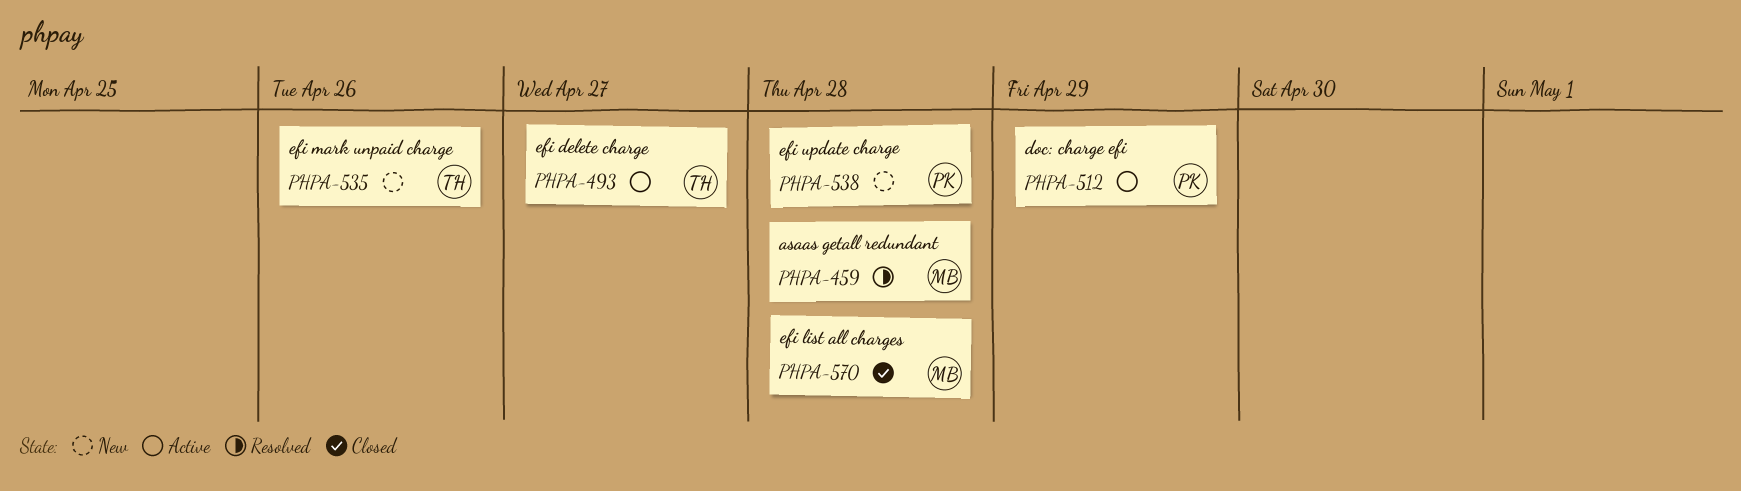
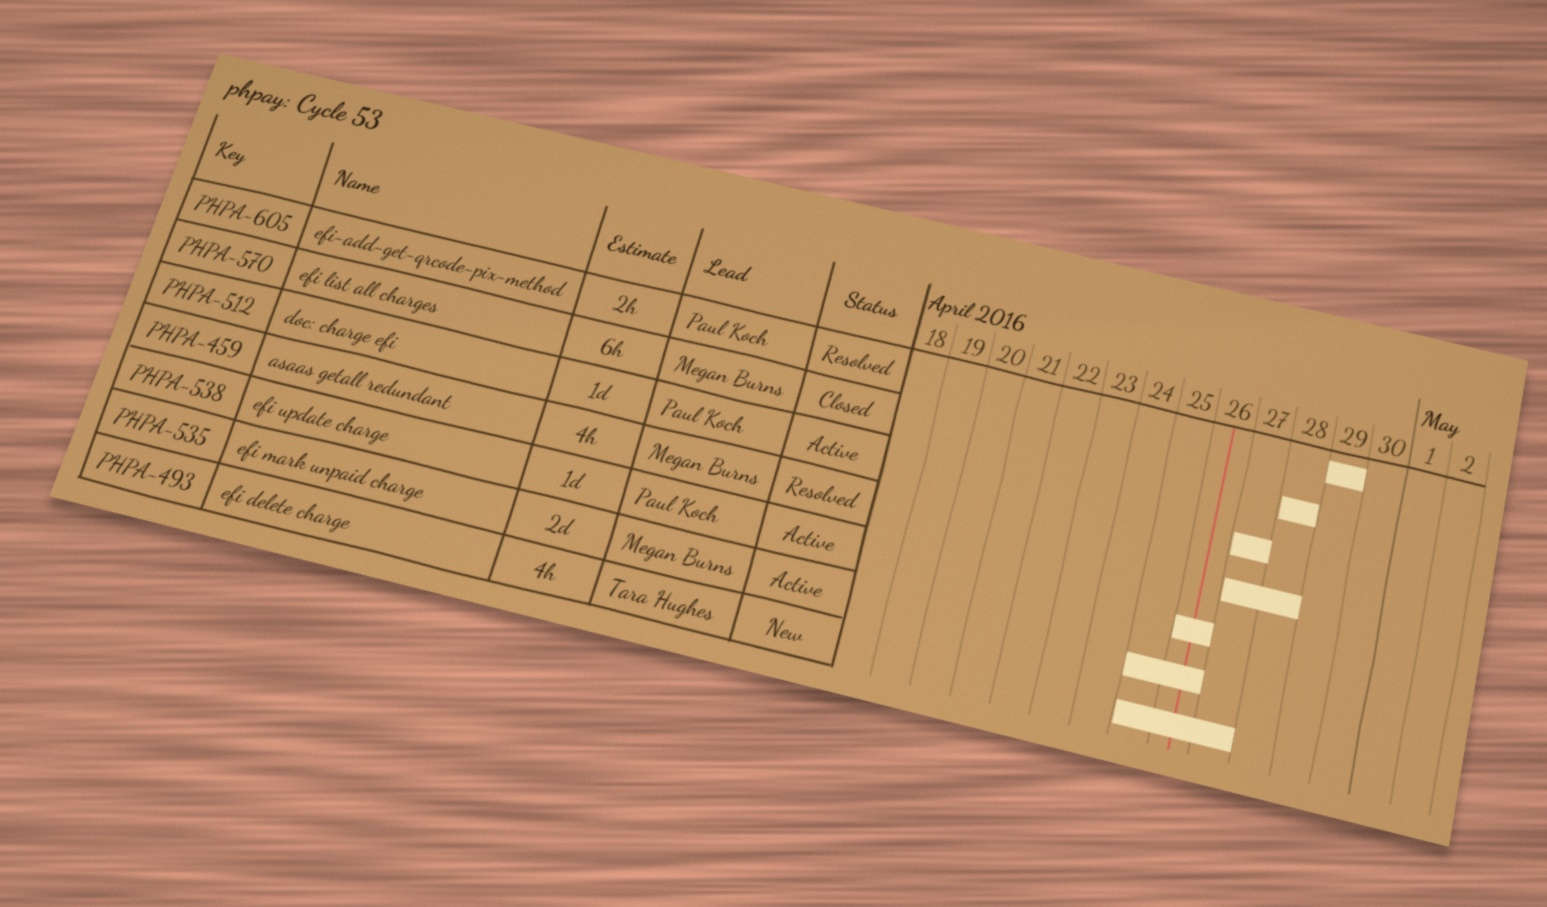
PHPA-493, status: Active -> New
PHPA-512, due: Apr 29 -> Apr 27
PHPA-535, status: New -> Active
PHPA-535, owner: Tara Hughes -> Megan Burns
PHPA-538, status: New -> Active
PHPA-538, due: Apr 28 -> Apr 26
PHPA-605: none -> present

